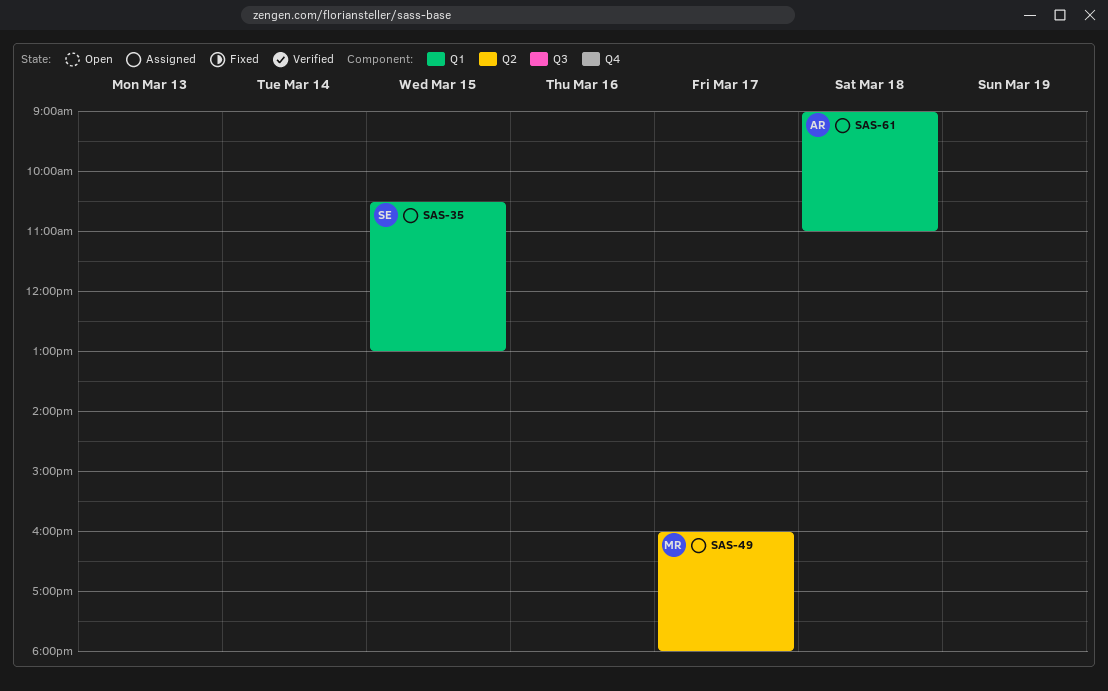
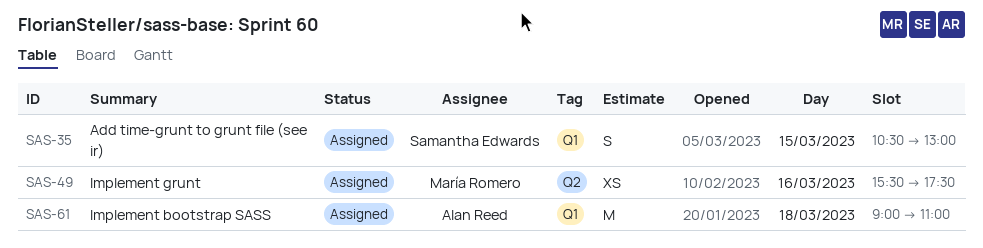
SAS-49, day: Mar 17 -> Mar 16
SAS-49, begins: 16:00 -> 15:30
SAS-49, ends: 18:00 -> 17:30

